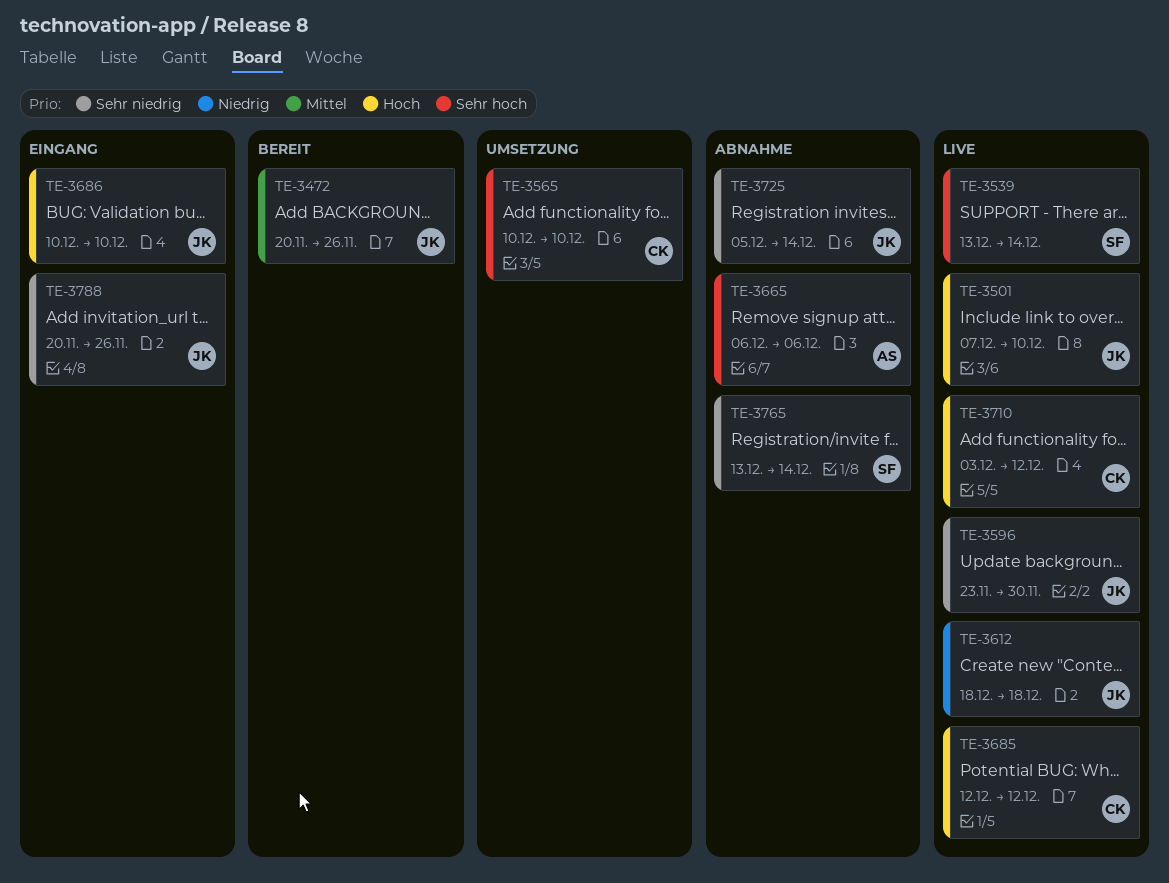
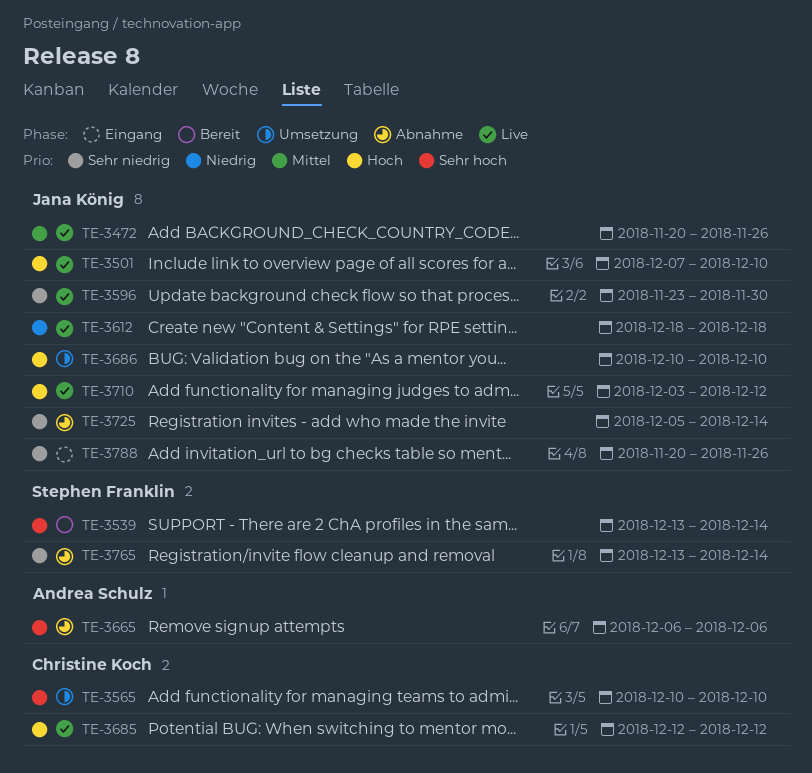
TE-3472, status: Bereit -> Live
TE-3539, status: Live -> Bereit
TE-3686, status: Eingang -> Umsetzung
TE-3710, owner: Christine Koch -> Jana König

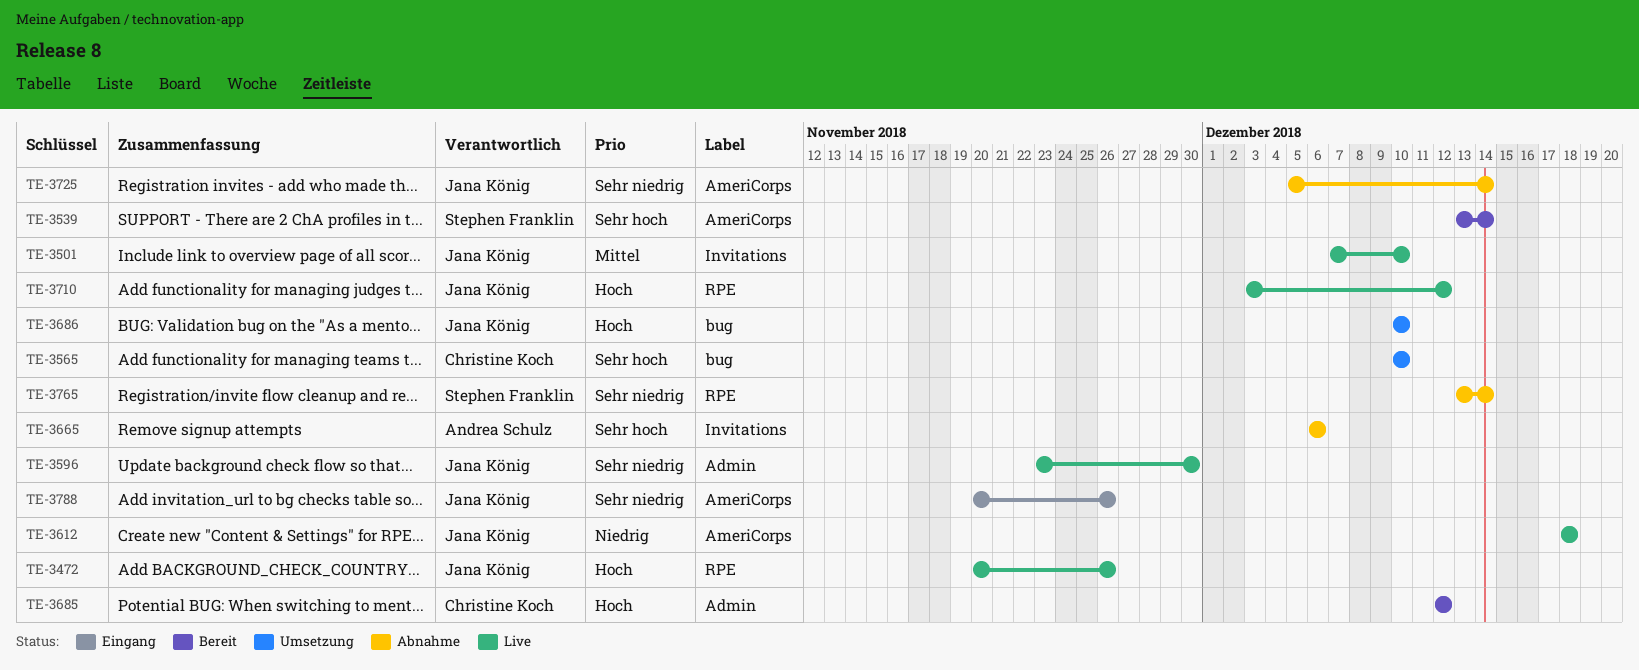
TE-3472, priority: Mittel -> Hoch
TE-3501, priority: Hoch -> Mittel
TE-3685, status: Live -> Bereit

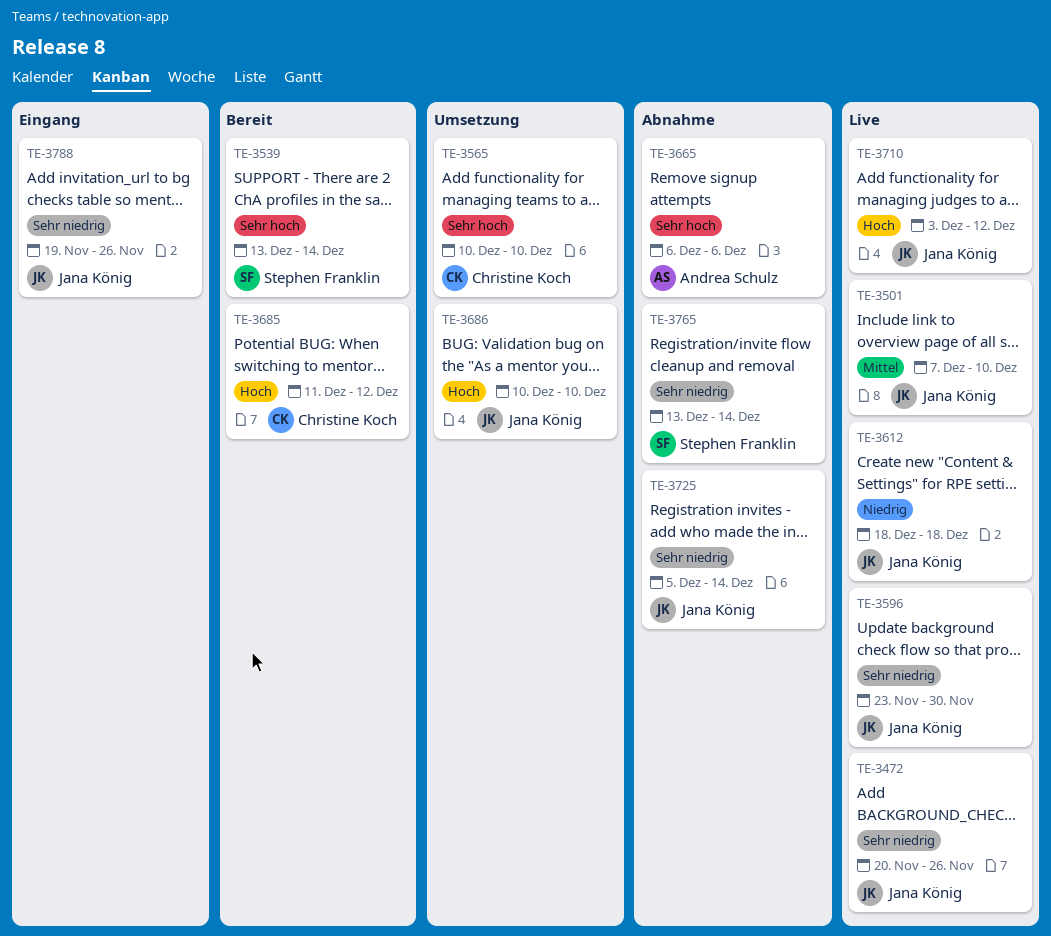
TE-3472, priority: Hoch -> Sehr niedrig
TE-3685, start: Dec 12 -> Dec 11
TE-3788, start: Nov 20 -> Nov 19

